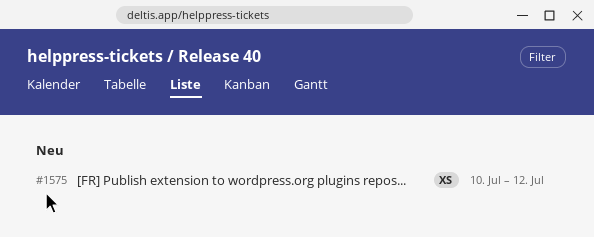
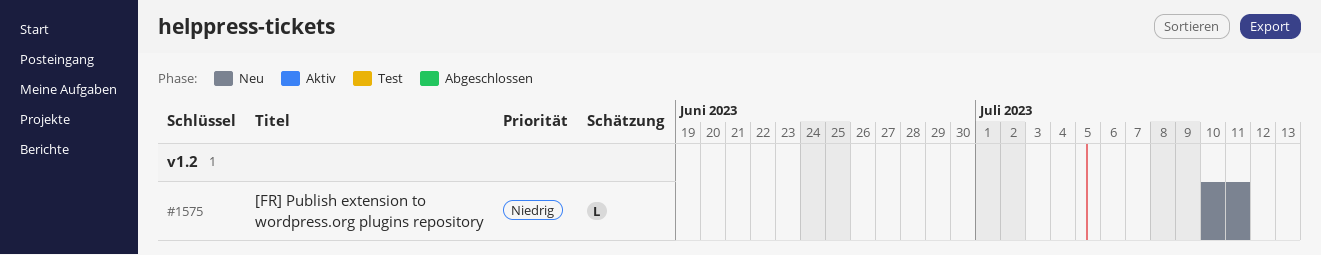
#1575, estimate: XS -> L
#1575, due: Jul 12 -> Jul 11

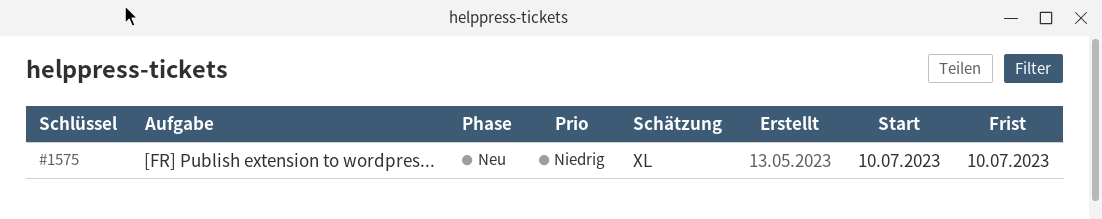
#1575, estimate: L -> XL
#1575, due: Jul 11 -> Jul 10

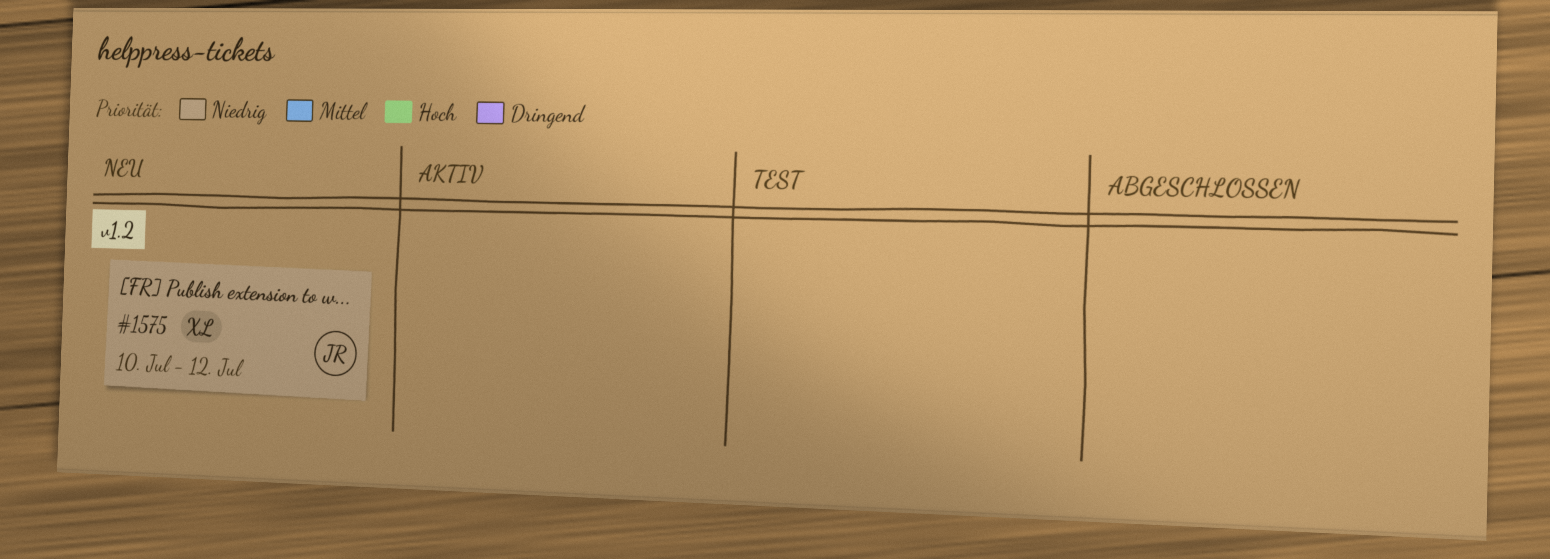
#1575, due: Jul 10 -> Jul 12

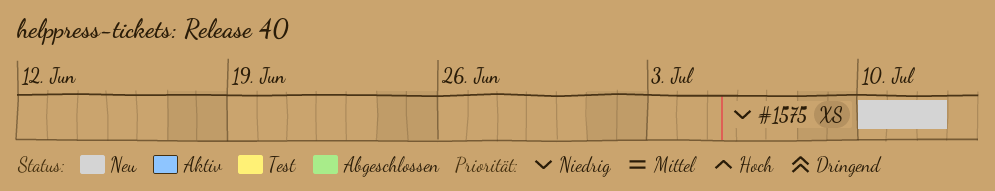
#1575, estimate: XL -> XS

